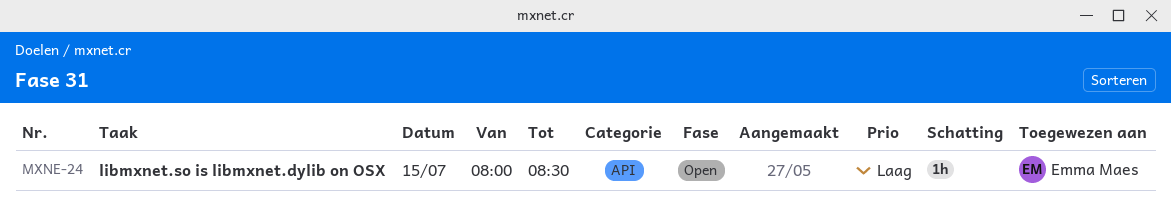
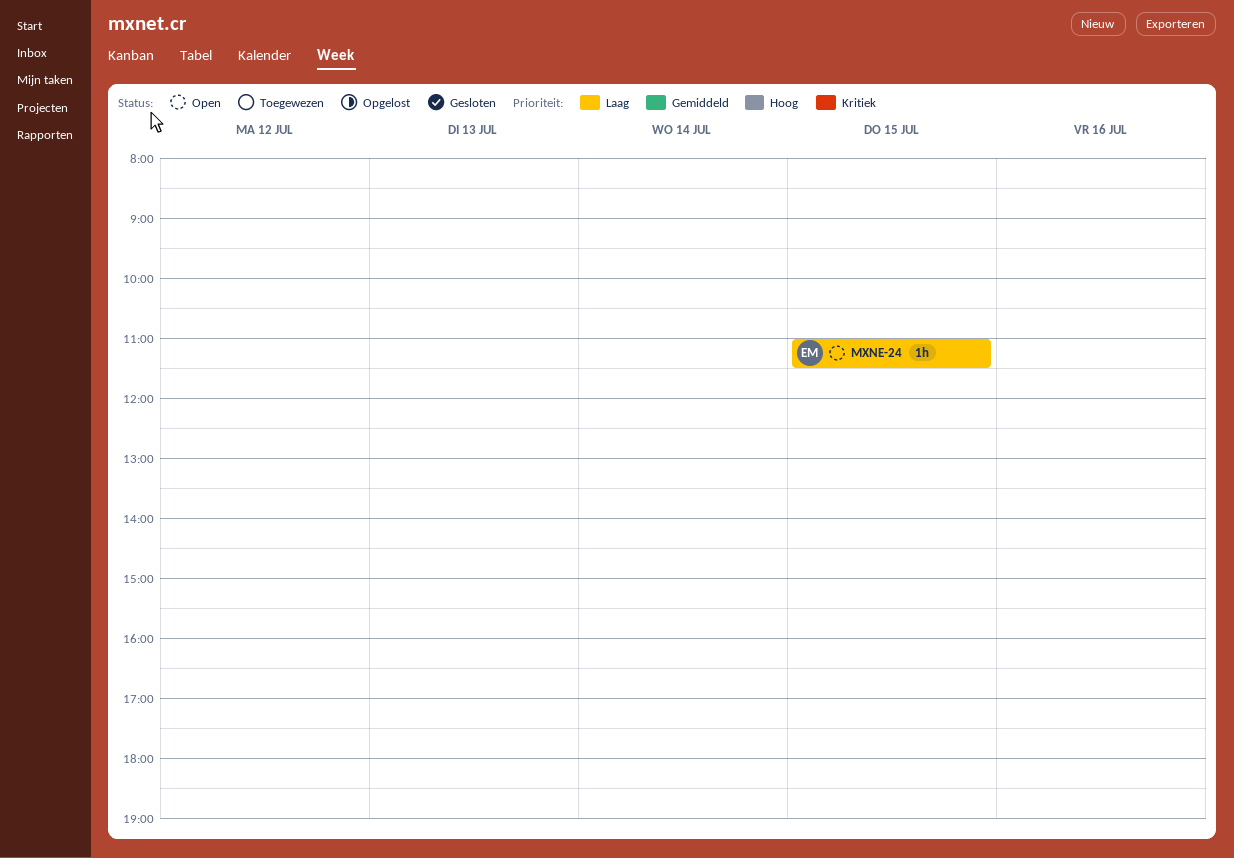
MXNE-24, begins: 08:00 -> 11:00
MXNE-24, ends: 08:30 -> 11:30

